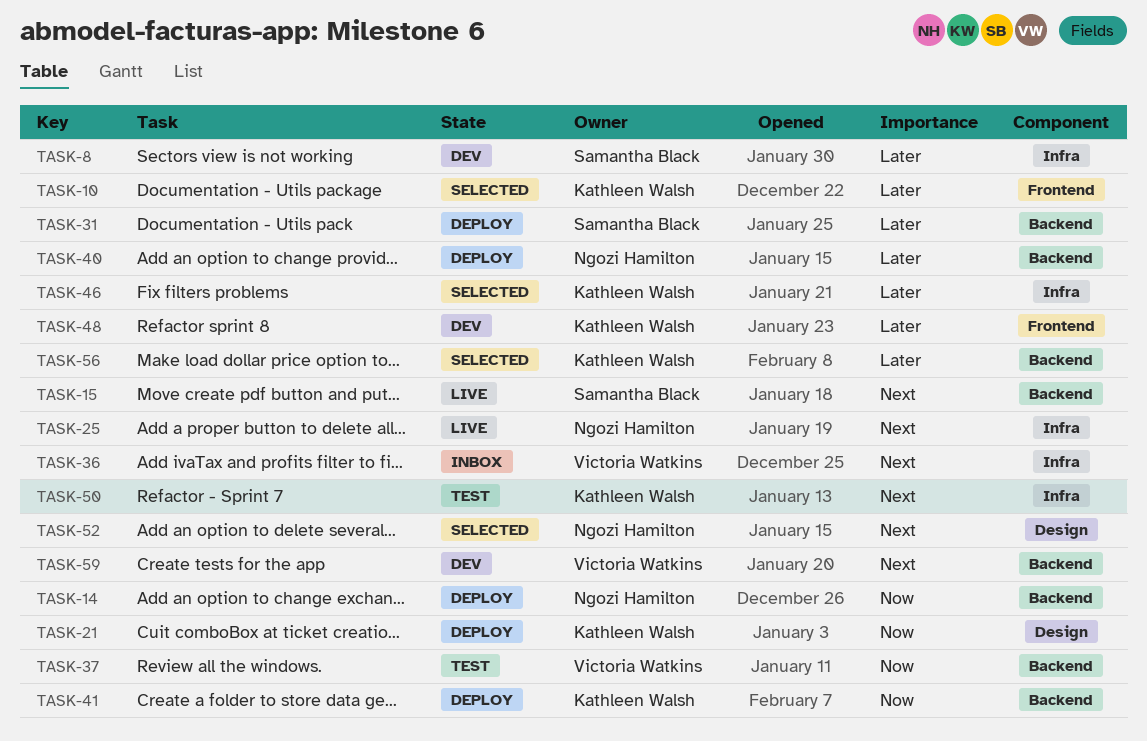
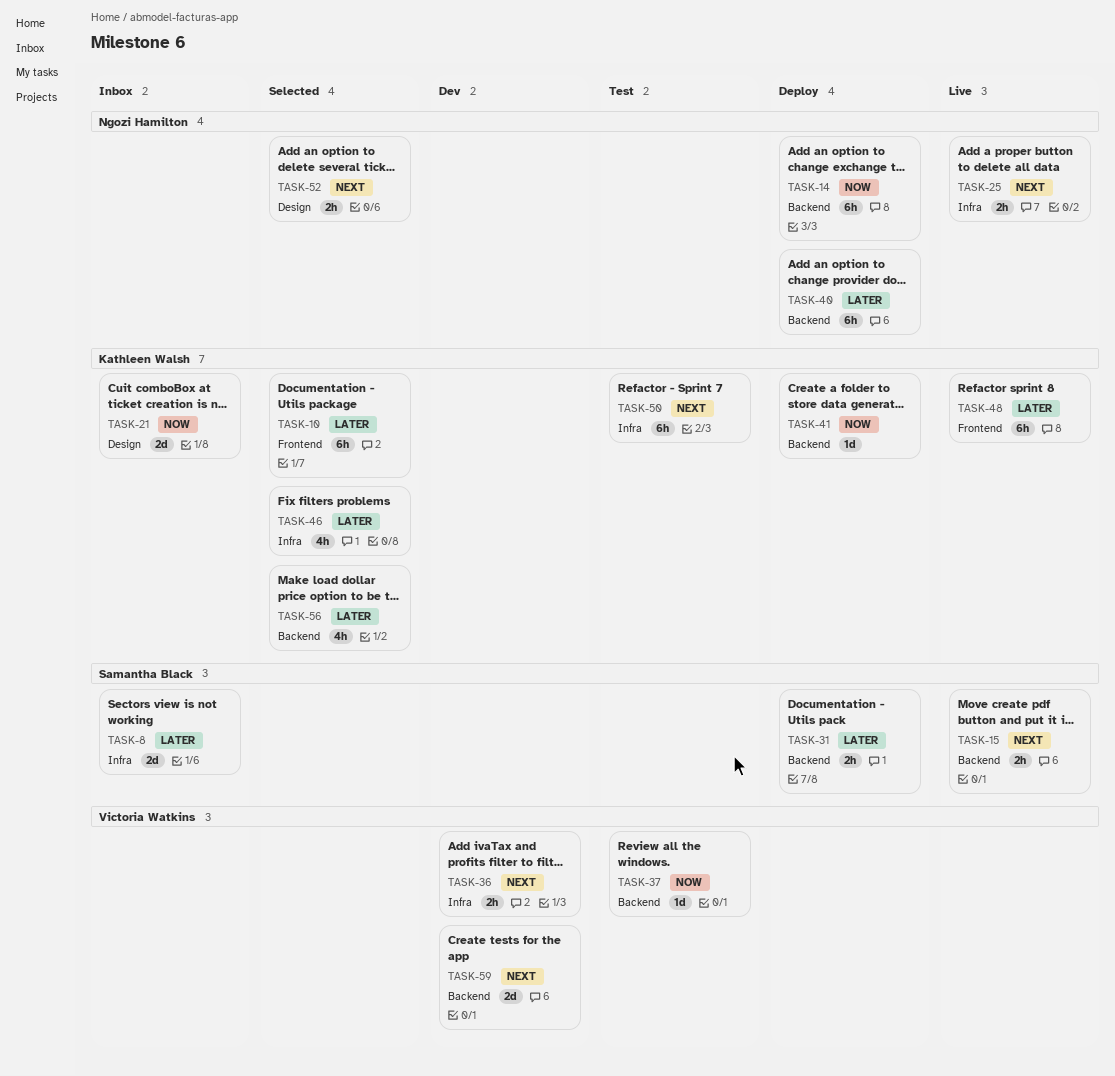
TASK-8, status: Dev -> Inbox
TASK-21, status: Deploy -> Inbox
TASK-36, status: Inbox -> Dev
TASK-48, status: Dev -> Live

